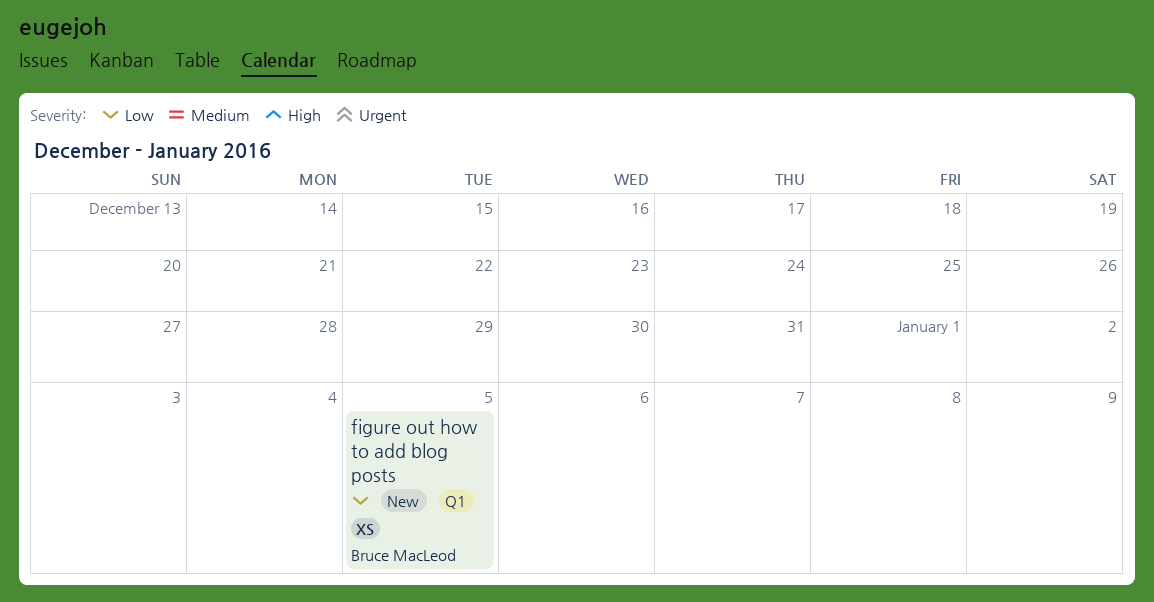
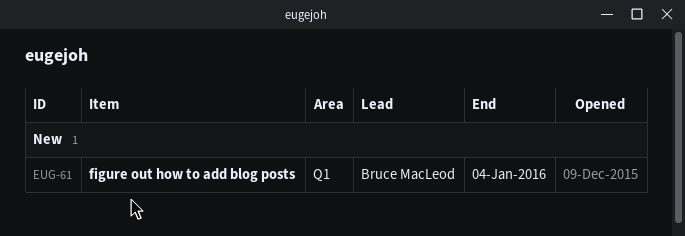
figure out how to add blog posts, due: Jan 5 -> Jan 4

